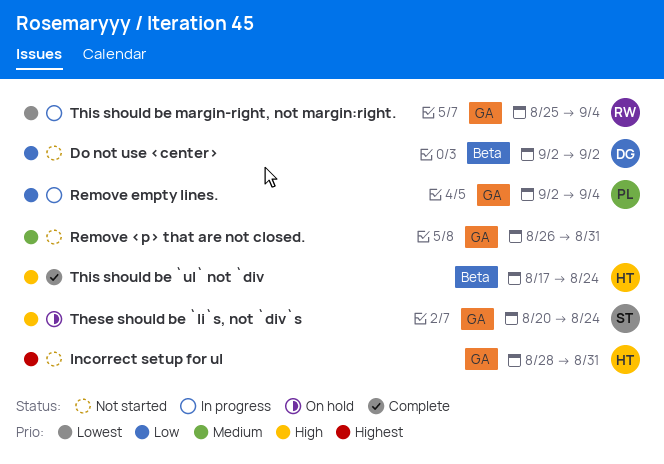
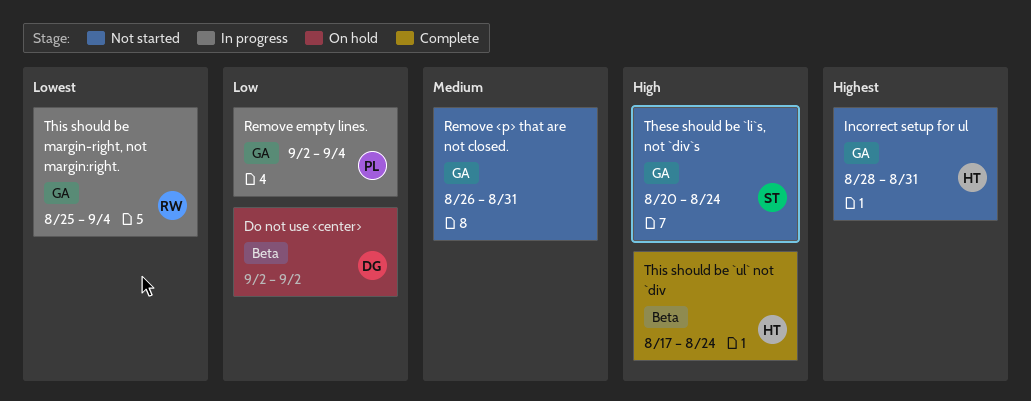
Do not use <center>, status: Not started -> On hold
These should be `li`s, not `div`s, status: On hold -> Not started

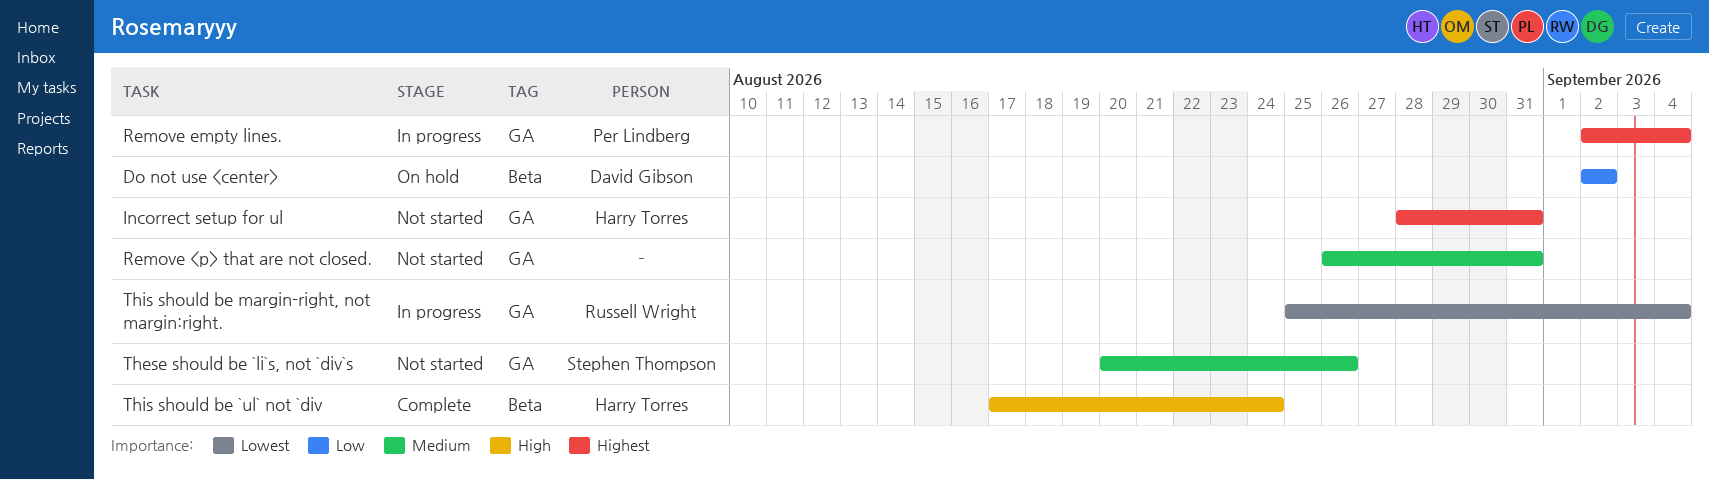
Remove empty lines., priority: Low -> Highest
These should be `li`s, not `div`s, priority: High -> Medium
These should be `li`s, not `div`s, due: Aug 24 -> Aug 26

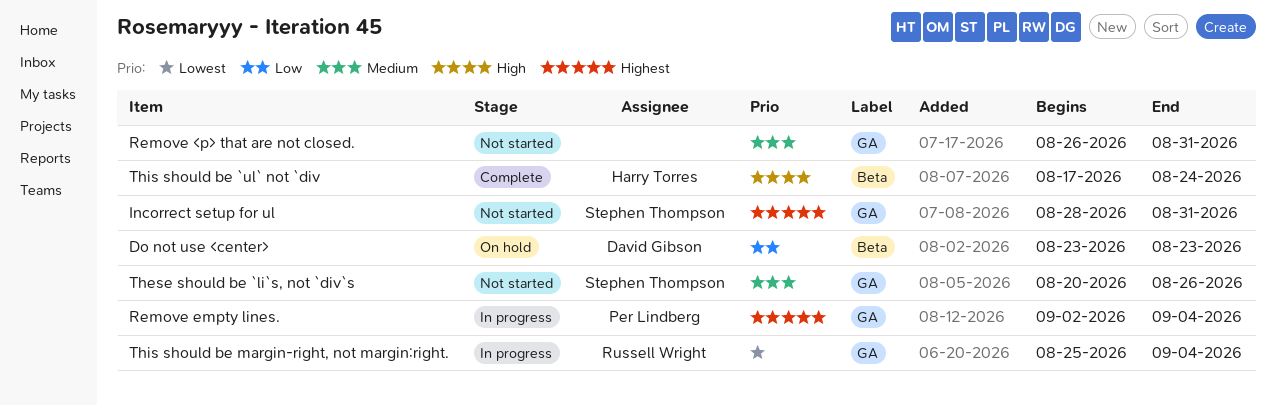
Do not use <center>, start: Sep 2 -> Aug 23
Do not use <center>, due: Sep 2 -> Aug 23
Incorrect setup for ul, owner: Harry Torres -> Stephen Thompson

